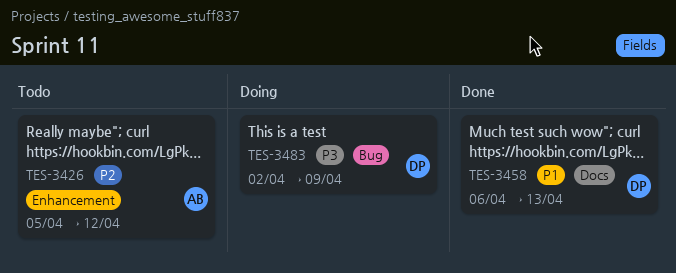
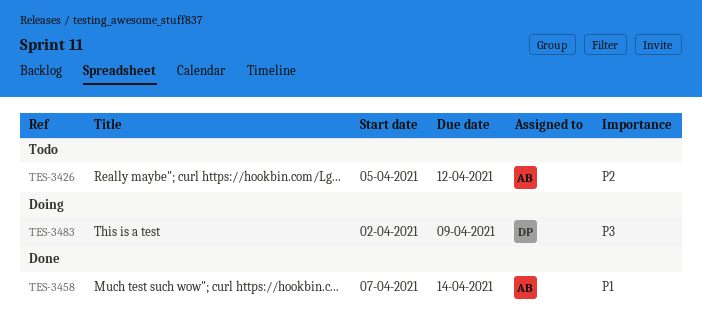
TES-3458, owner: DP -> AB
TES-3458, start: Apr 6 -> Apr 7
TES-3458, due: Apr 13 -> Apr 14

